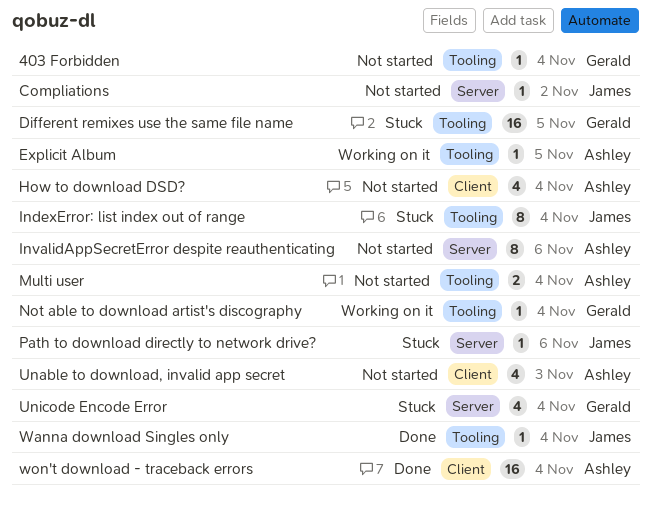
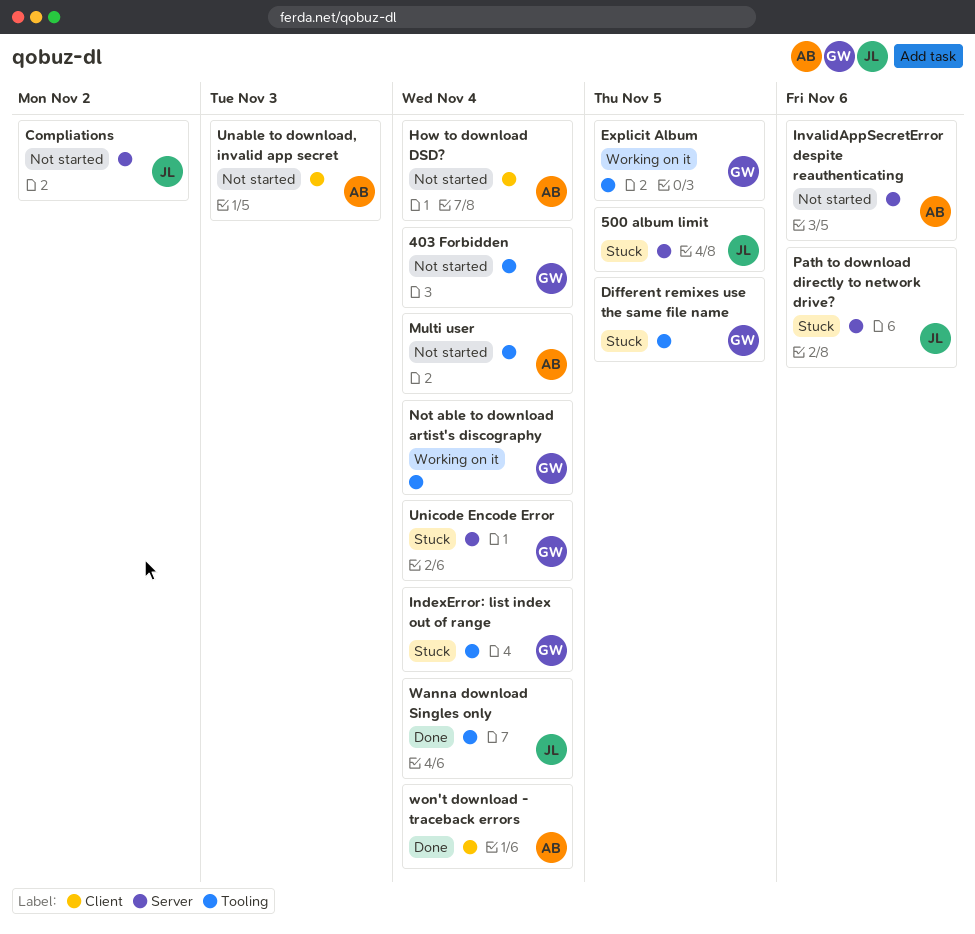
500 album limit: none -> present
Explicit Album, owner: Ashley -> Gerald
IndexError: list index out of range, owner: James -> Gerald

